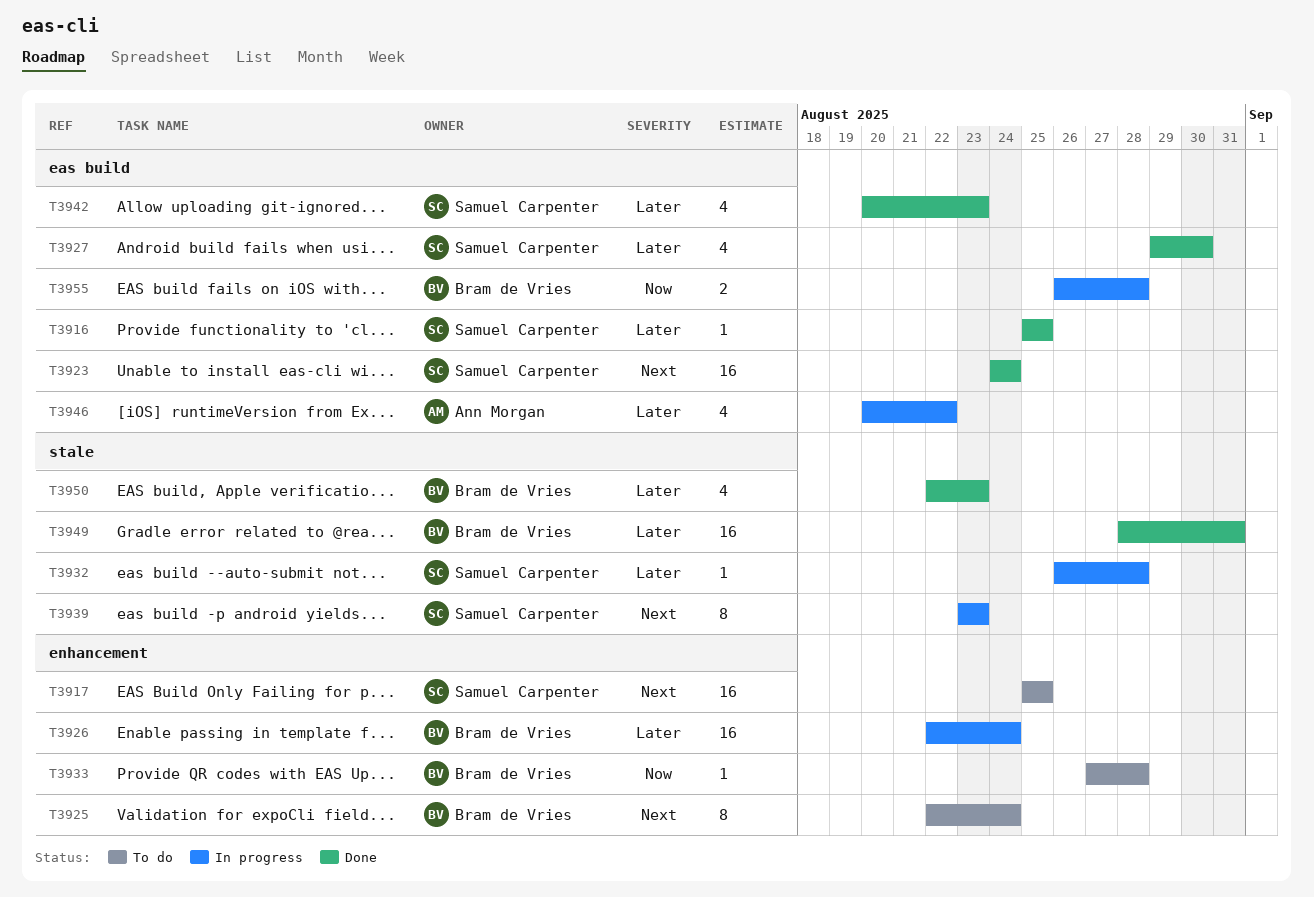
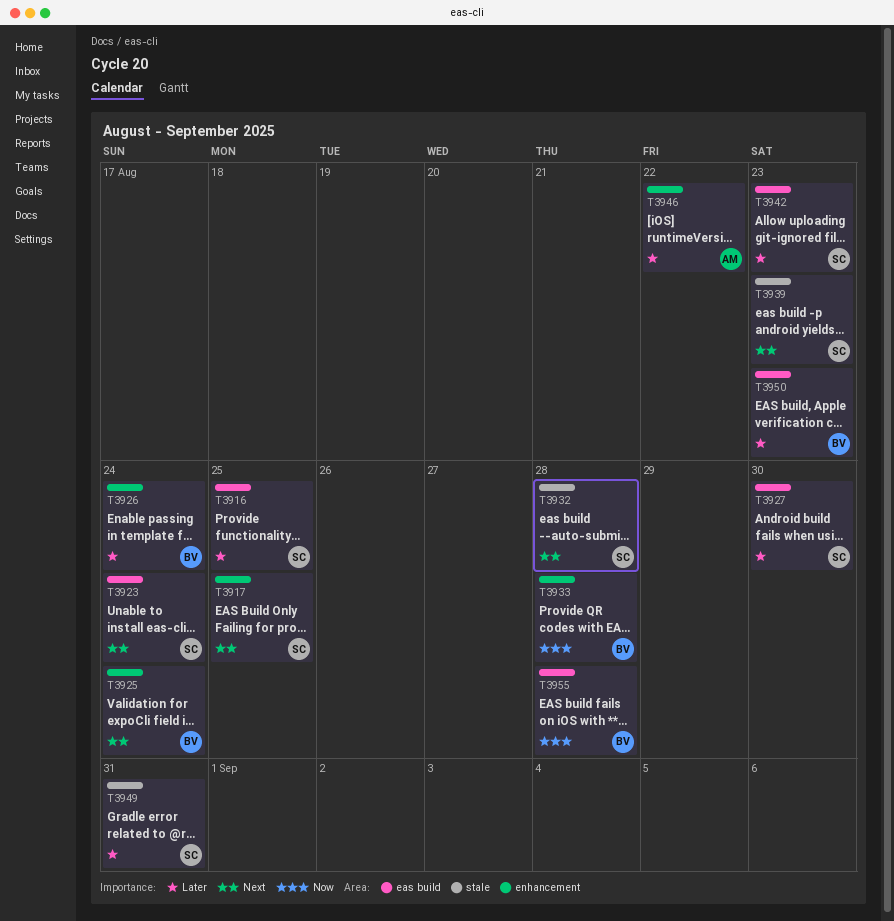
T3932, priority: Later -> Next
T3946, label: eas build -> enhancement
T3949, owner: Bram de Vries -> Samuel Carpenter
T3950, label: stale -> eas build

